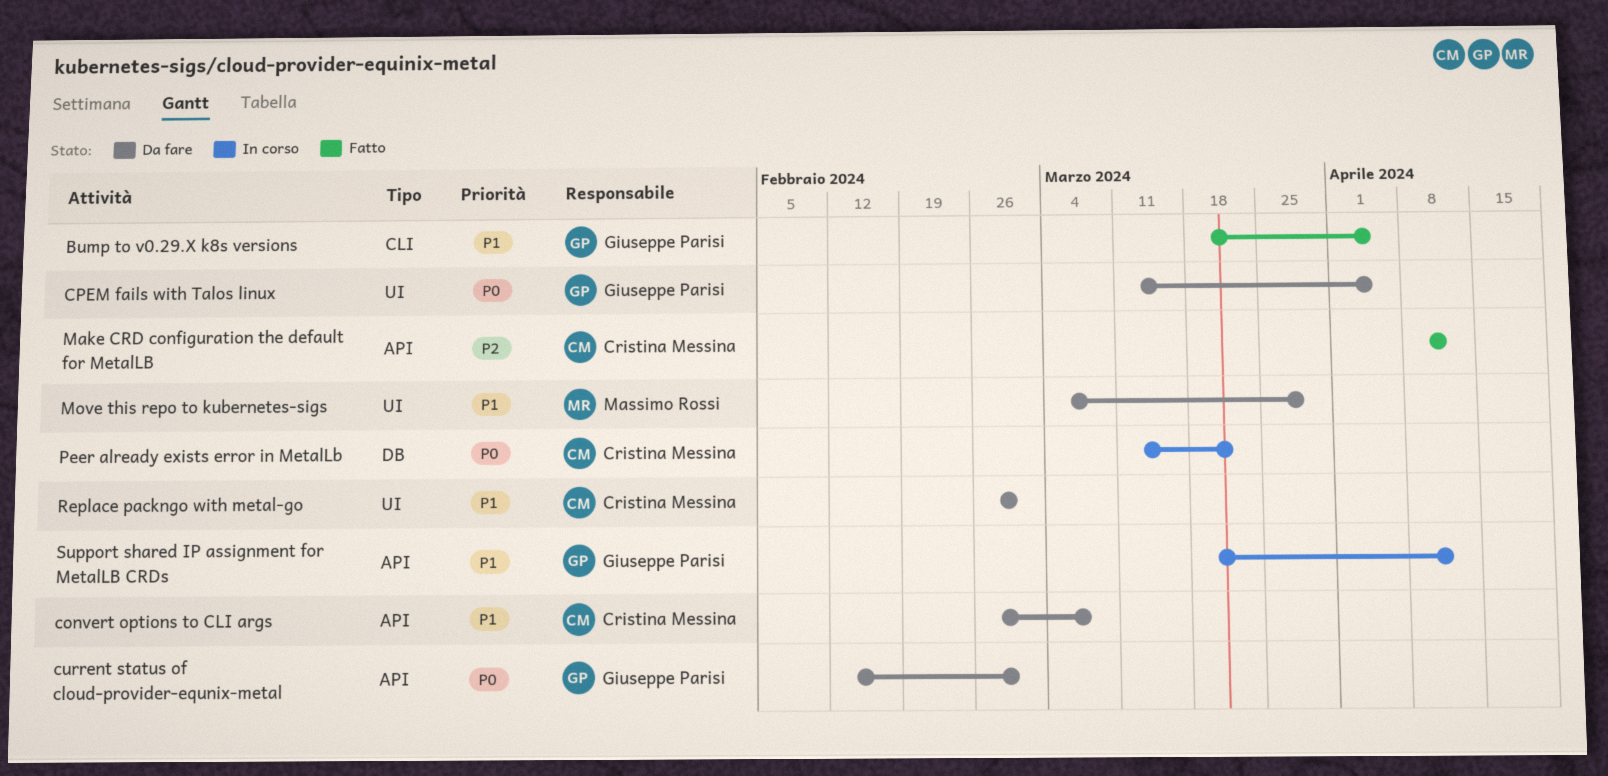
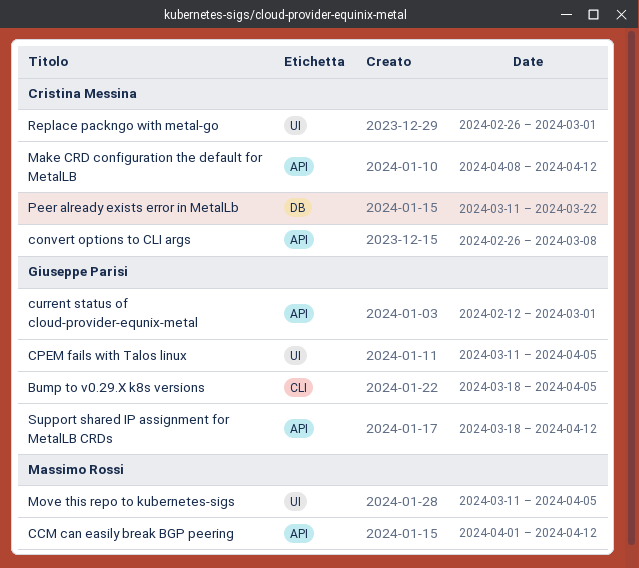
CCM can easily break BGP peering: none -> present
Move this repo to kubernetes-sigs, start: Mar 4 -> Mar 11
Move this repo to kubernetes-sigs, due: Mar 29 -> Apr 5

